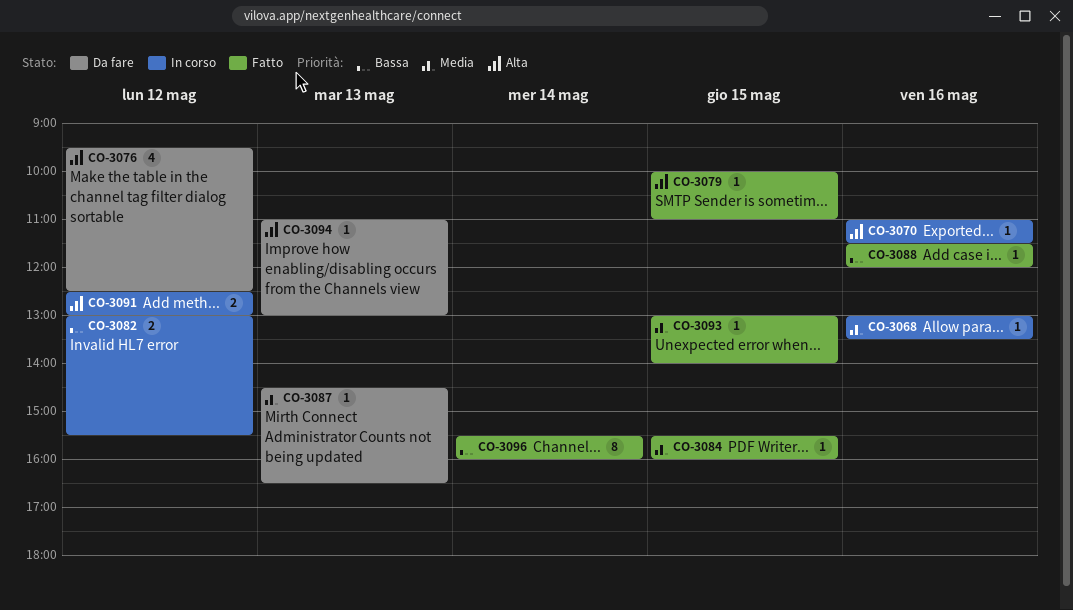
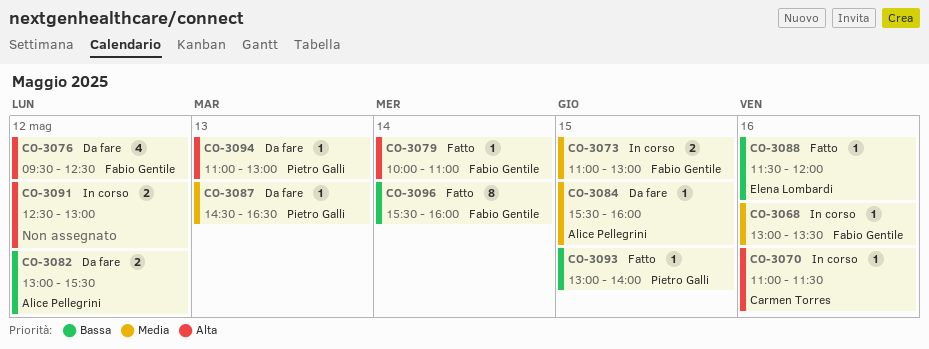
CO-3073: none -> present
CO-3079, day: May 15 -> May 14
CO-3082, status: In corso -> Da fare
CO-3084, status: Fatto -> Da fare
CO-3093, priority: Media -> Bassa

